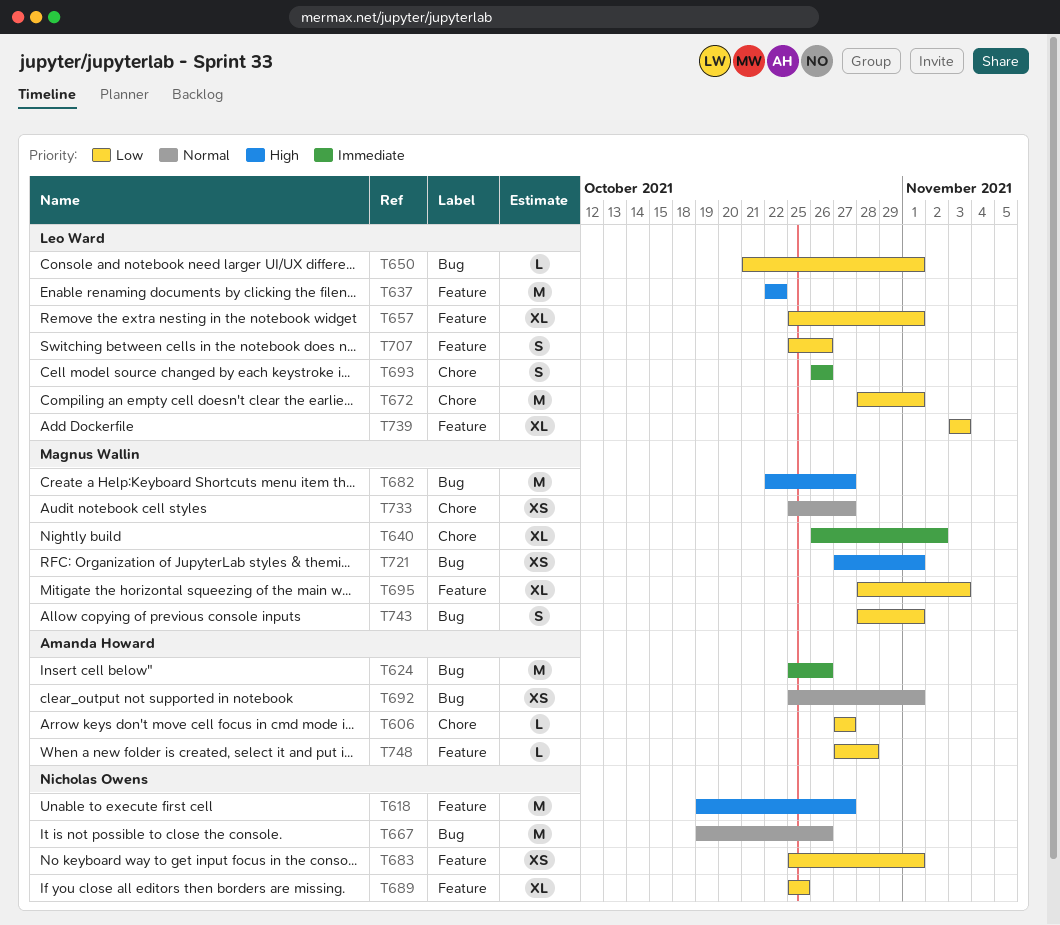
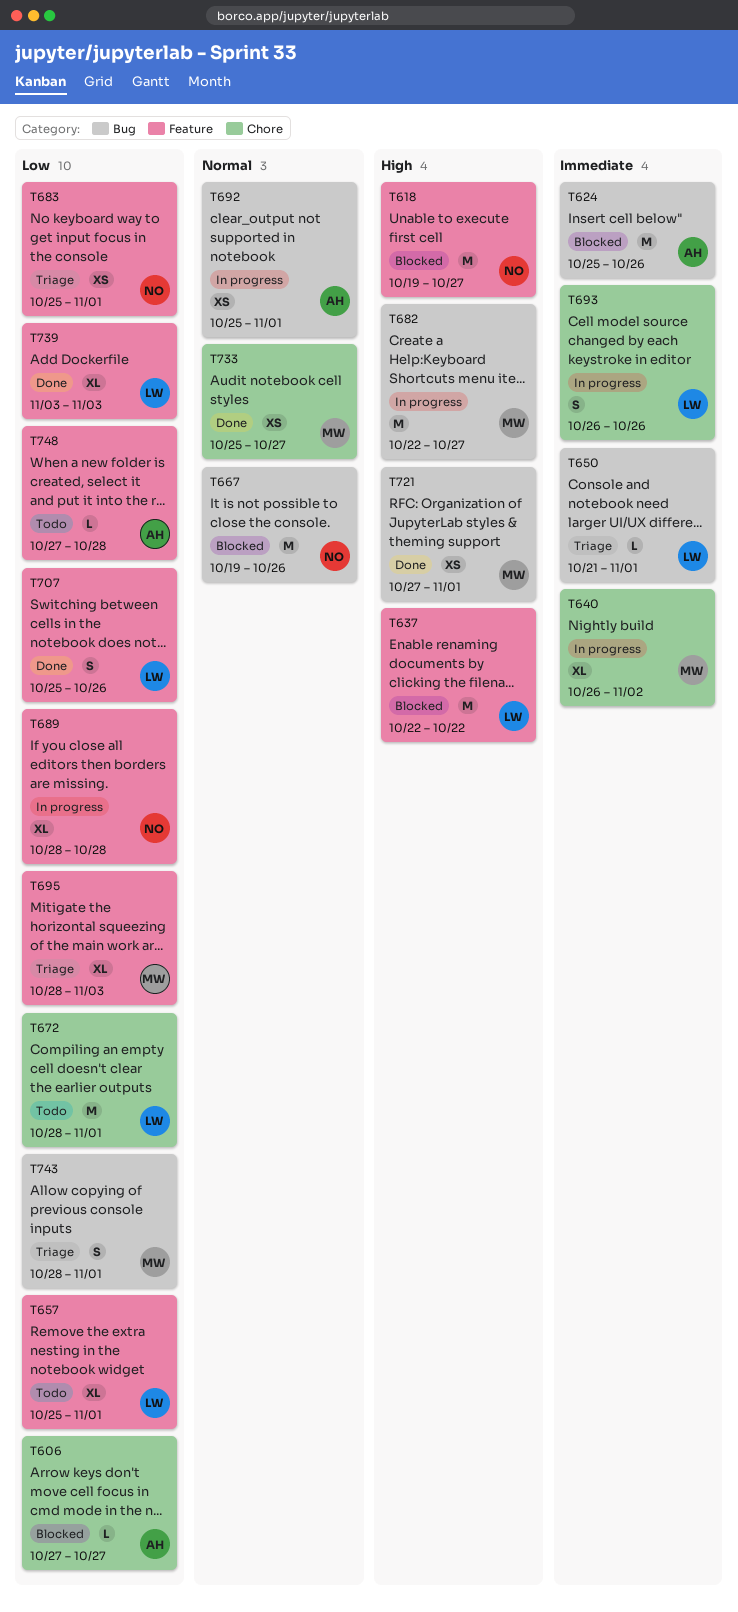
T650, priority: Low -> Immediate
T689, start: Oct 25 -> Oct 28
T689, due: Oct 25 -> Oct 28

